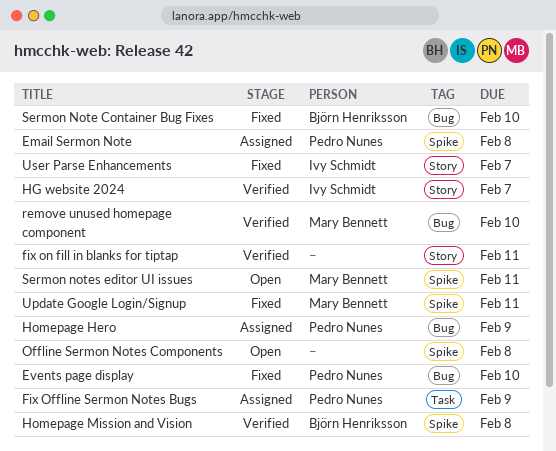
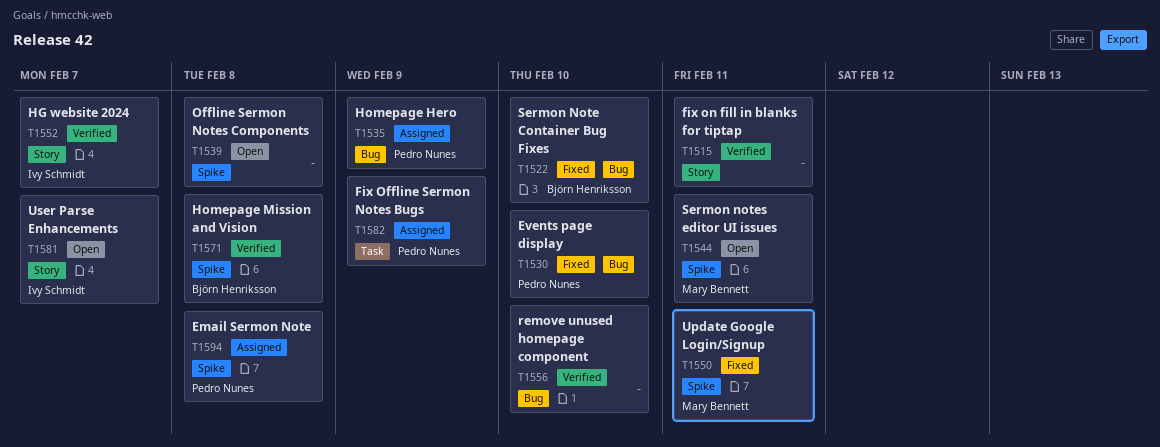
remove unused homepage component, owner: Mary Bennett -> none
User Parse Enhancements, status: Fixed -> Open

